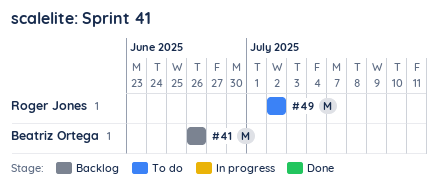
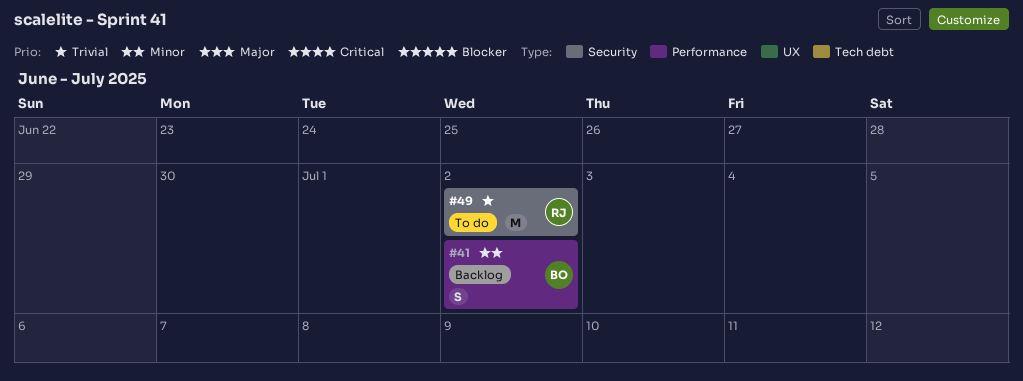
#41, estimate: M -> S
#41, due: Jun 26 -> Jul 2

